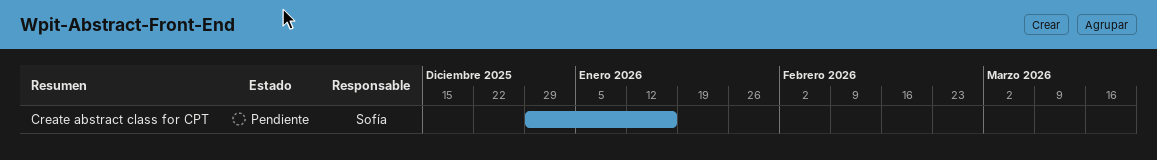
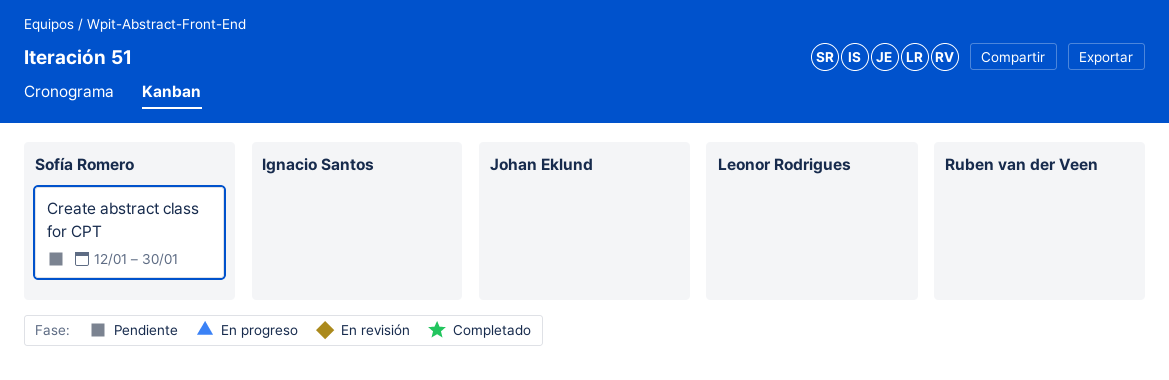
Create abstract class for CPT, start: Dec 29 -> Jan 12
Create abstract class for CPT, due: Jan 16 -> Jan 30

